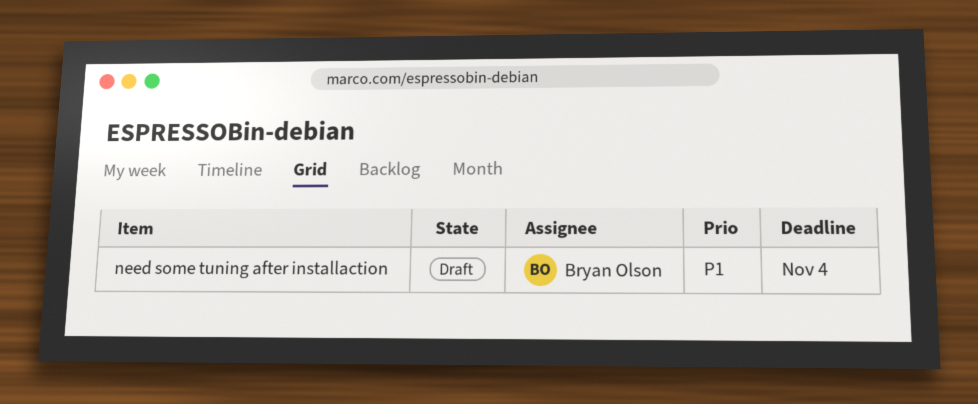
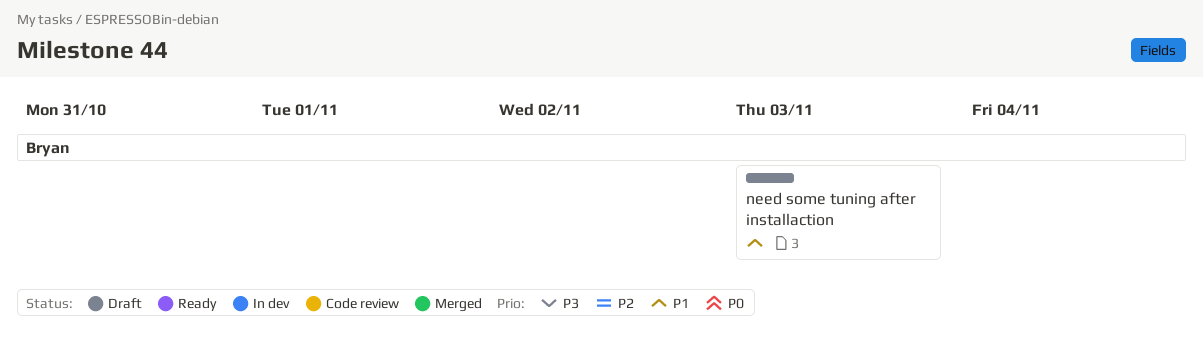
need some tuning after installaction, due: Nov 4 -> Nov 3

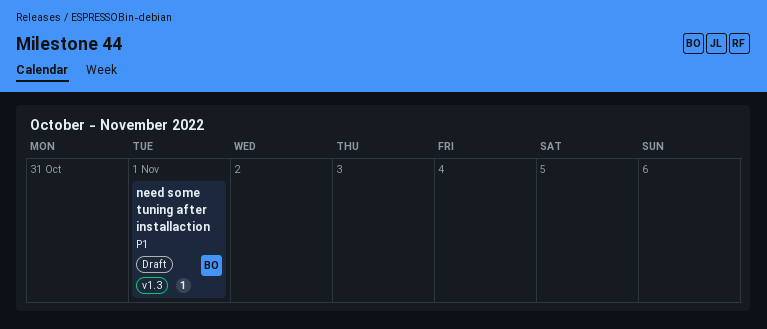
need some tuning after installaction, due: Nov 3 -> Nov 1

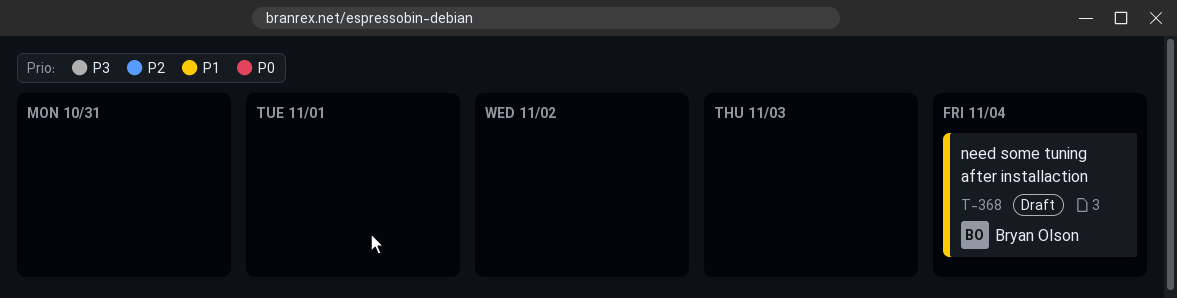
need some tuning after installaction, due: Nov 1 -> Nov 4

